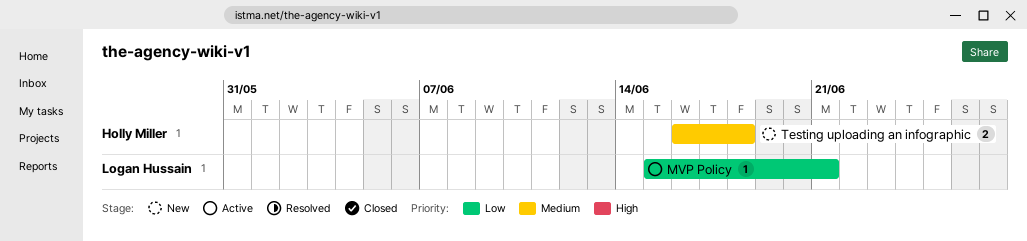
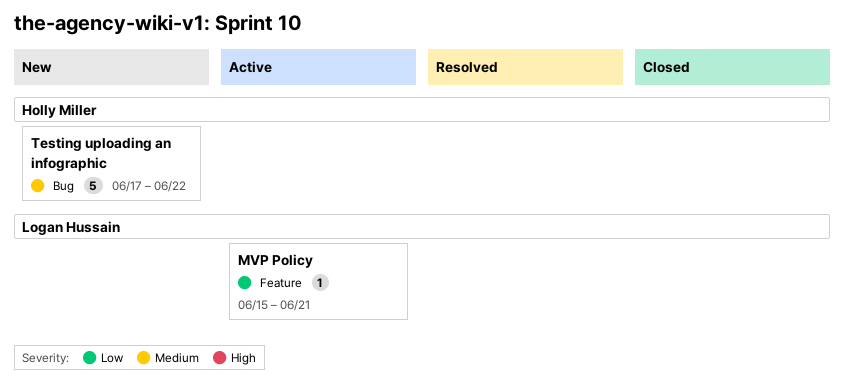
Testing uploading an infographic, estimate: 2 -> 5
Testing uploading an infographic, start: Jun 16 -> Jun 17
Testing uploading an infographic, due: Jun 18 -> Jun 22

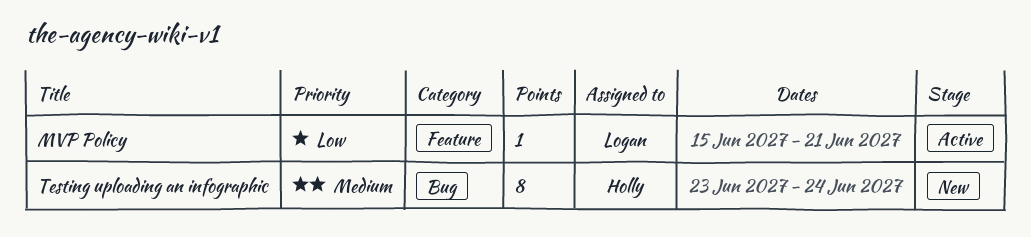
Testing uploading an infographic, estimate: 5 -> 8
Testing uploading an infographic, start: Jun 17 -> Jun 23
Testing uploading an infographic, due: Jun 22 -> Jun 24

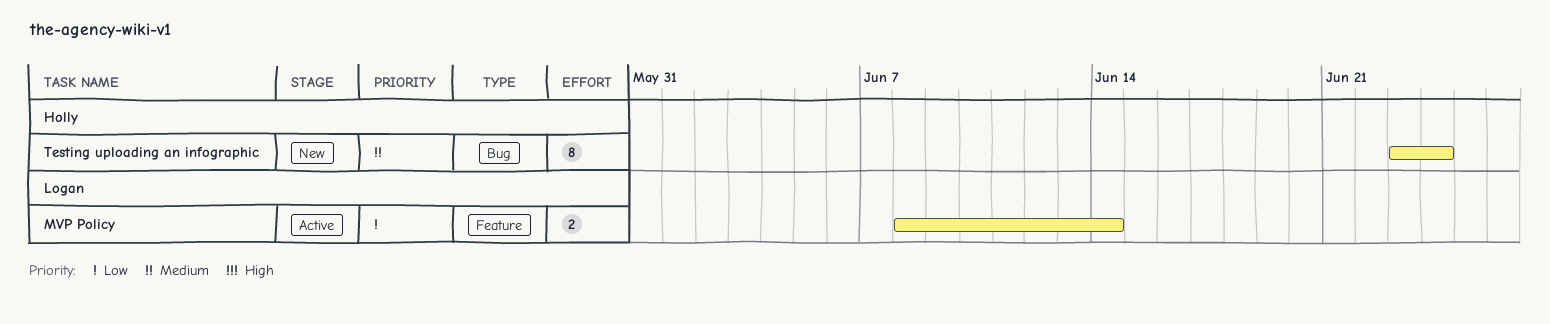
MVP Policy, estimate: 1 -> 2
MVP Policy, start: Jun 15 -> Jun 8
MVP Policy, due: Jun 21 -> Jun 14

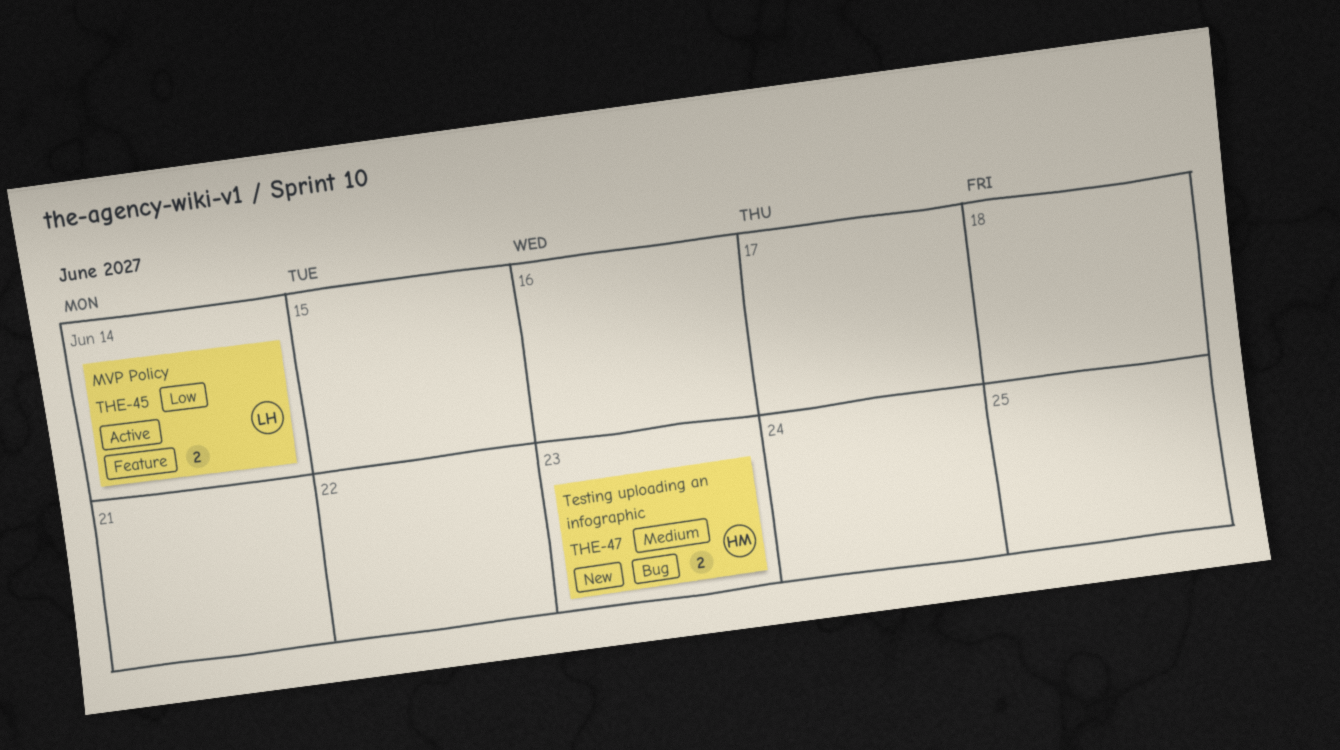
Testing uploading an infographic, estimate: 8 -> 2
Testing uploading an infographic, due: Jun 24 -> Jun 23

